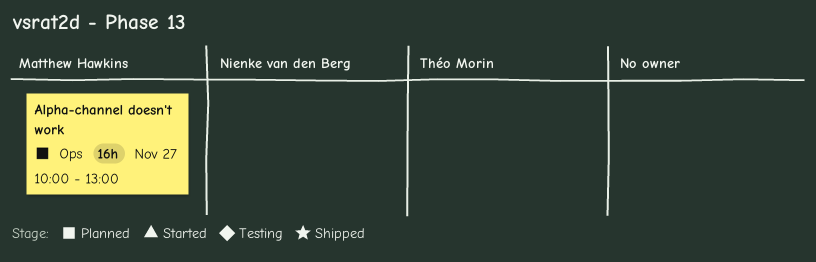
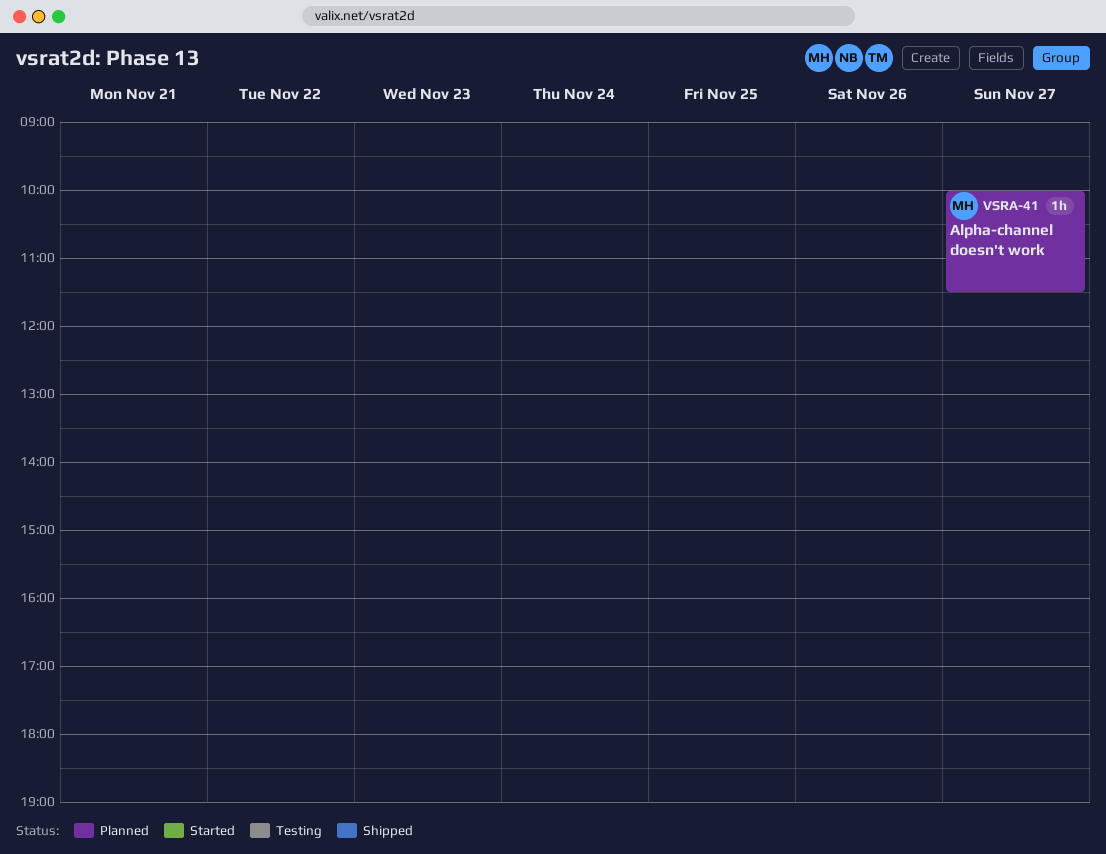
Alpha-channel doesn't work, estimate: 16h -> 1h
Alpha-channel doesn't work, ends: 13:00 -> 11:30

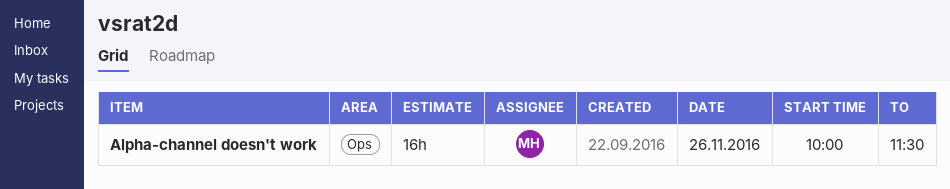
Alpha-channel doesn't work, estimate: 1h -> 16h
Alpha-channel doesn't work, day: Nov 27 -> Nov 26

